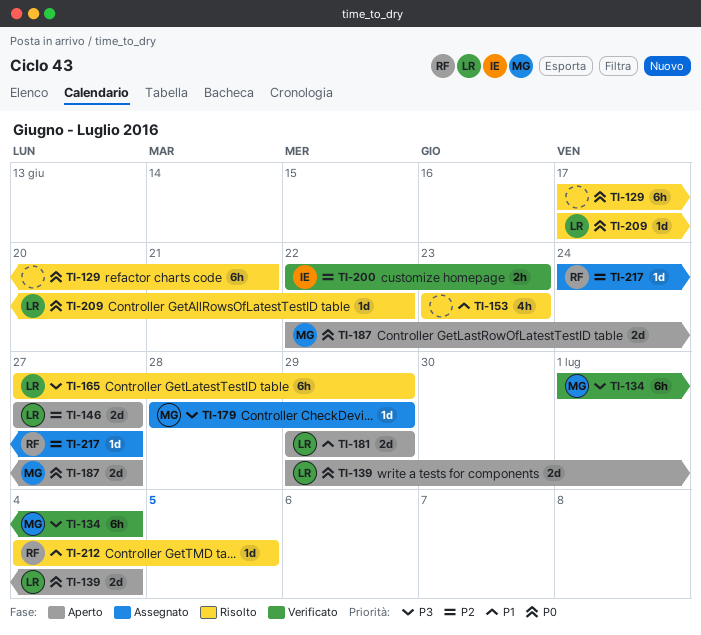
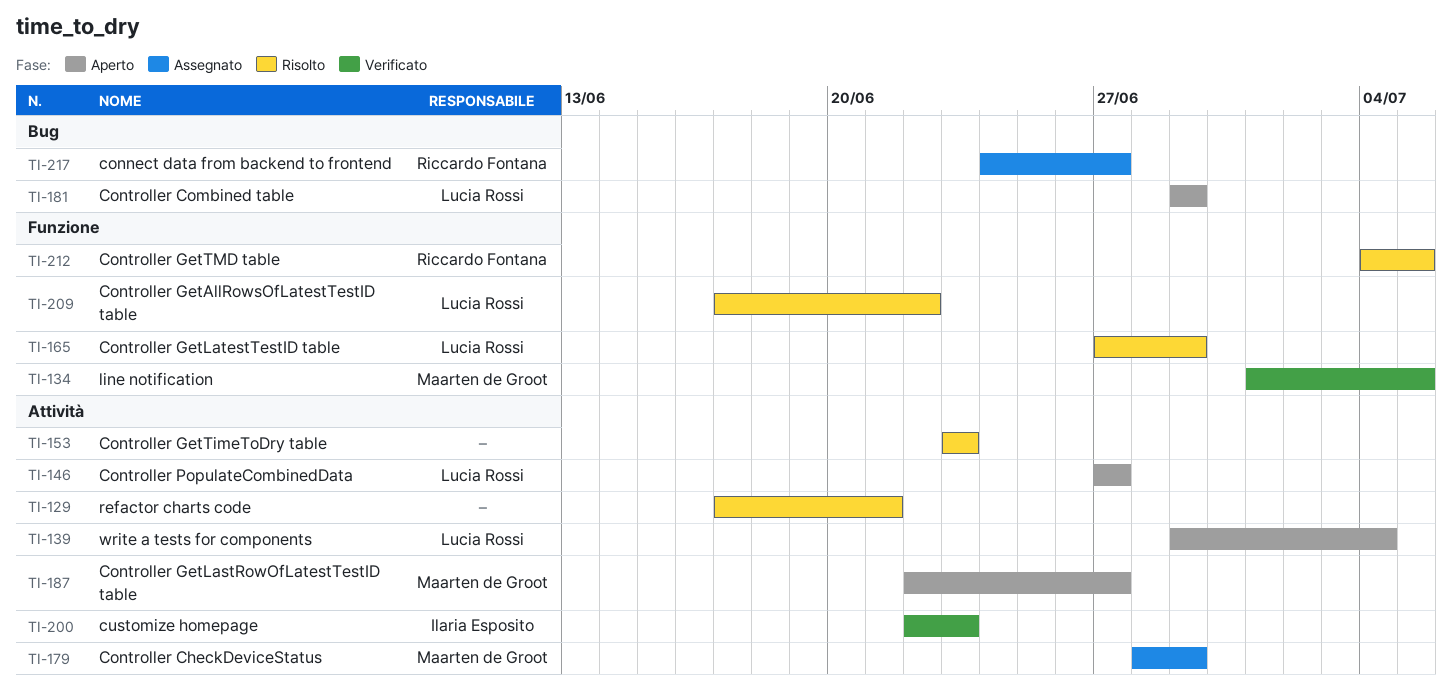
TI-134, due: Jul 4 -> Jul 5

